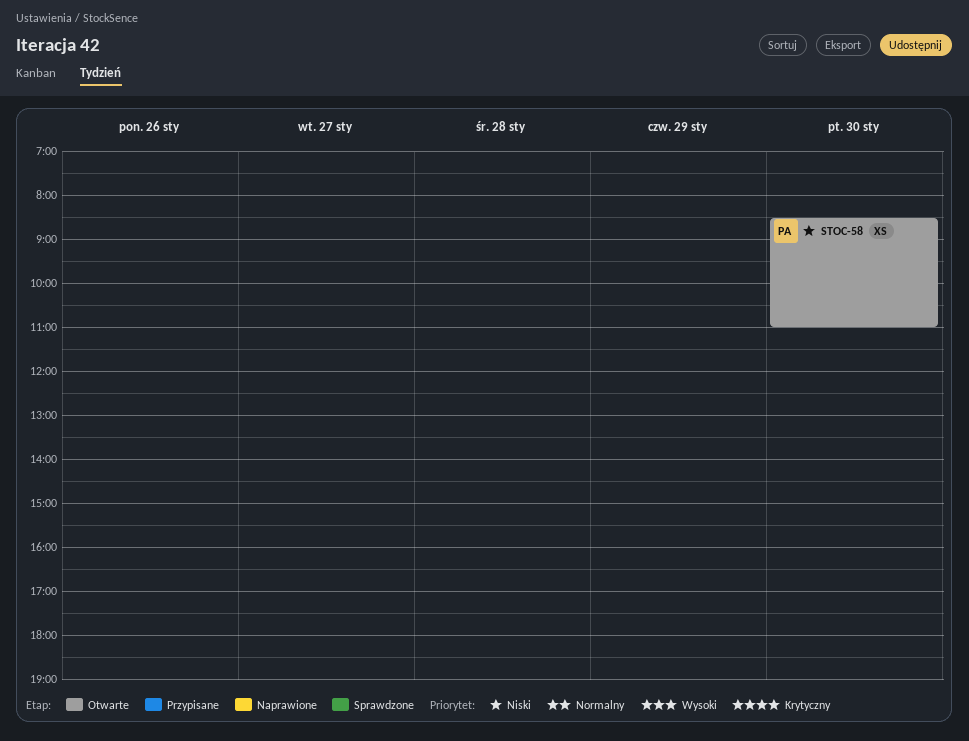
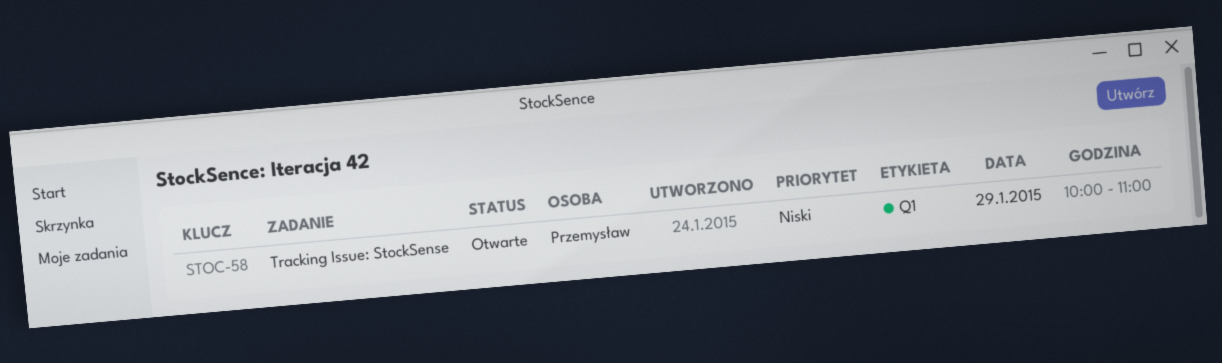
STOC-58, day: Jan 30 -> Jan 29
STOC-58, begins: 08:30 -> 10:00

